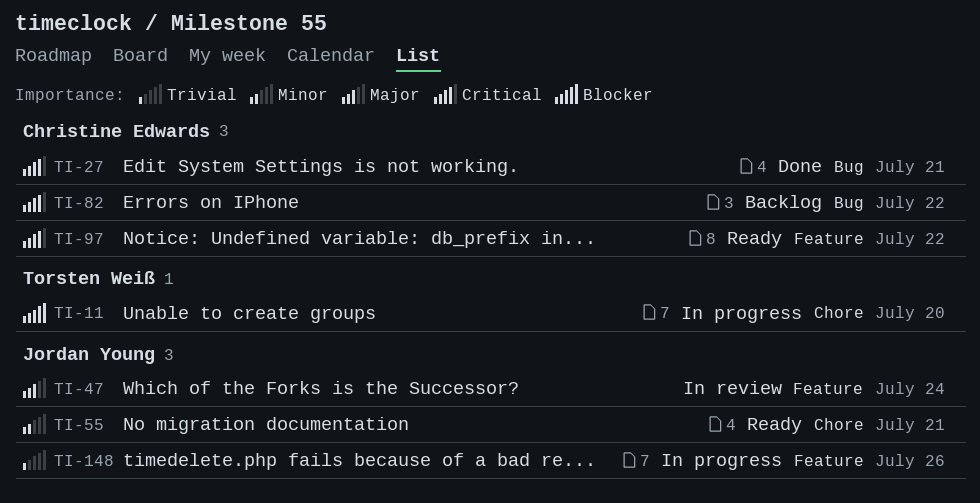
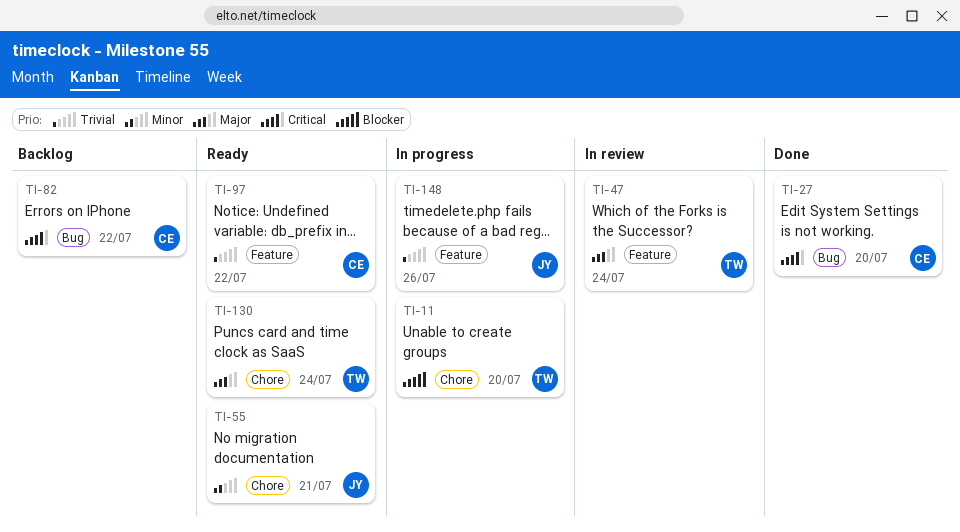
TI-27, due: Jul 21 -> Jul 20
TI-47, owner: Jordan Young -> Torsten Weiß
TI-97, priority: Critical -> Trivial
TI-130: none -> present

